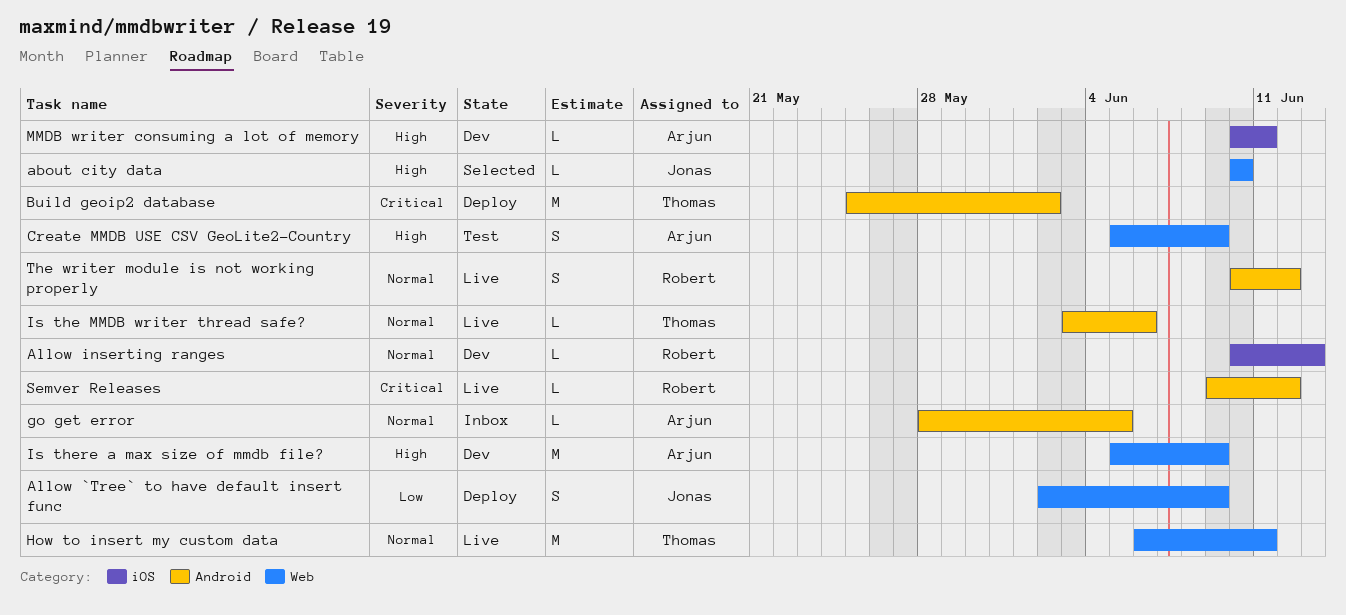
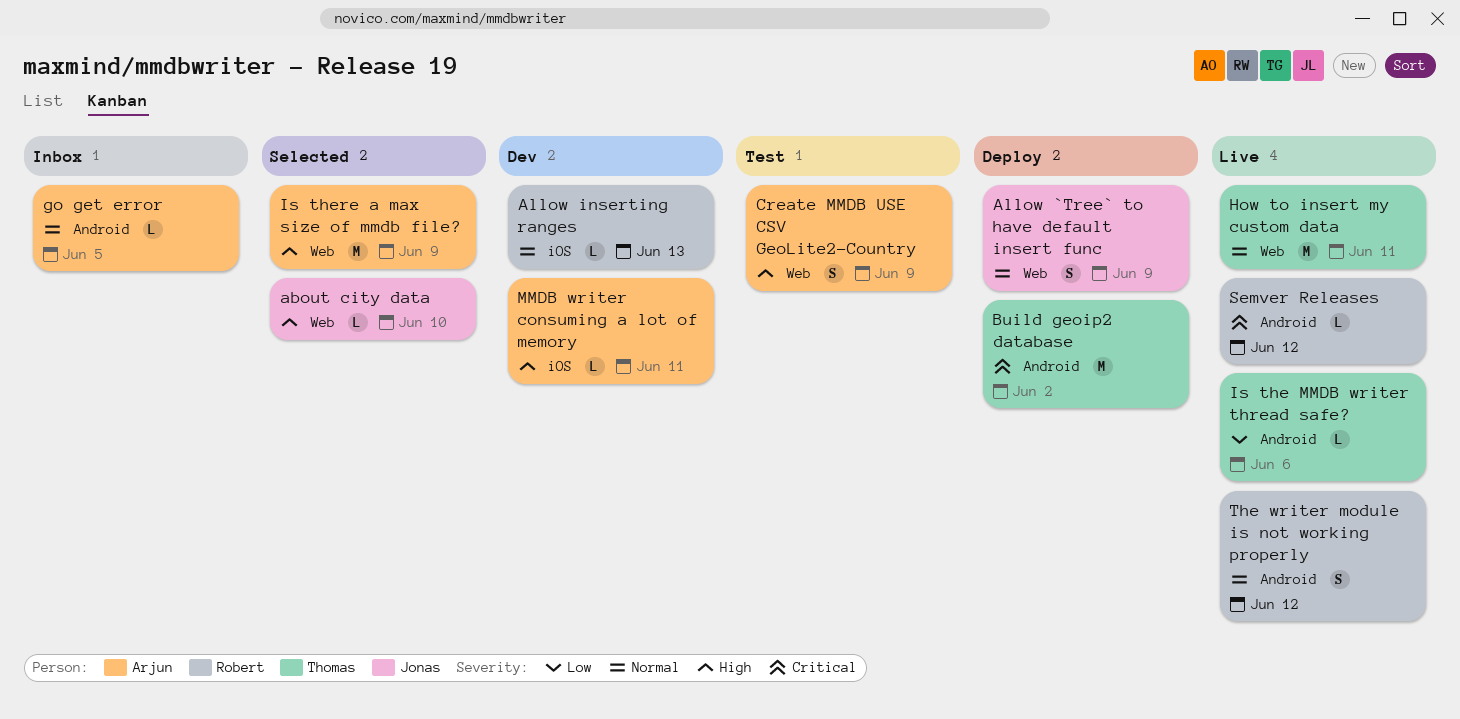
Allow `Tree` to have default insert func, priority: Low -> Normal
Is the MMDB writer thread safe?, priority: Normal -> Low
Is there a max size of mmdb file?, status: Dev -> Selected

